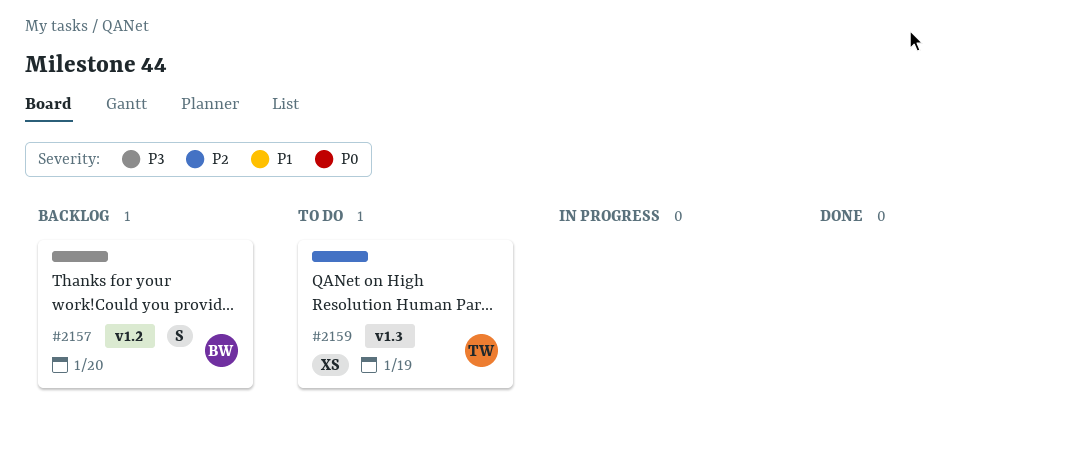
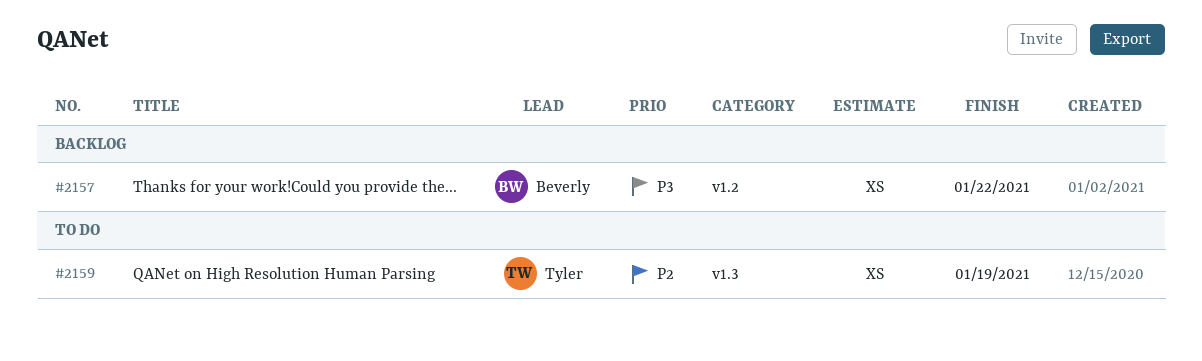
#2157, estimate: S -> XS
#2157, due: Jan 20 -> Jan 22

